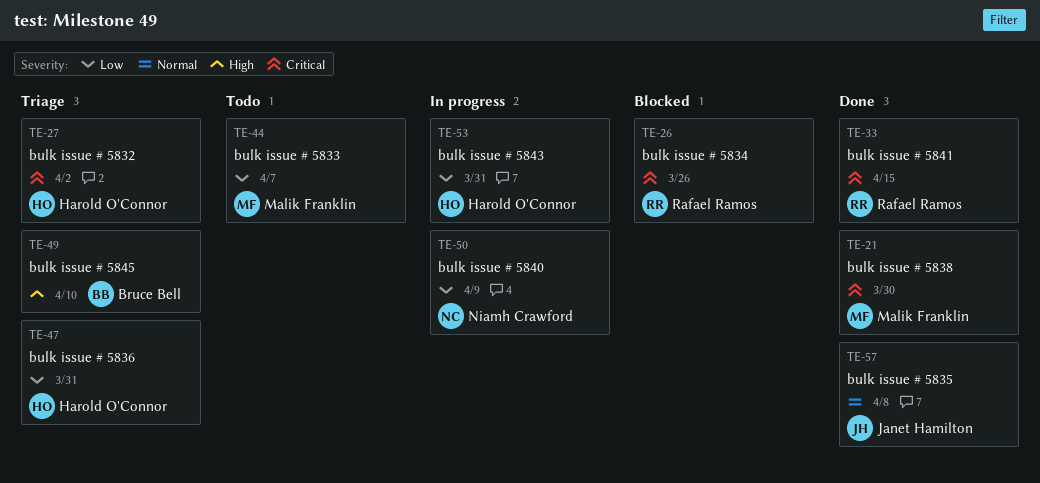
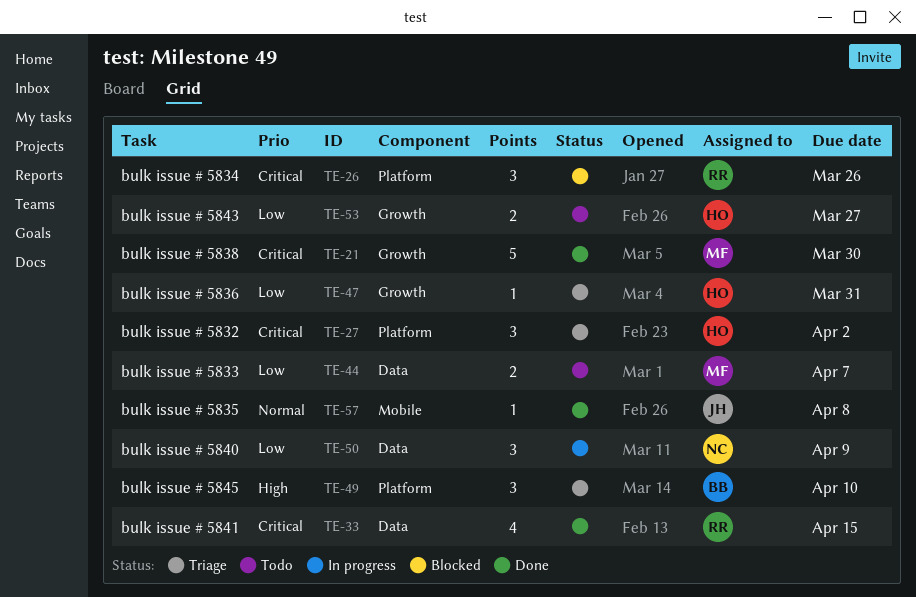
TE-53, status: In progress -> Todo
TE-53, due: Mar 31 -> Mar 27

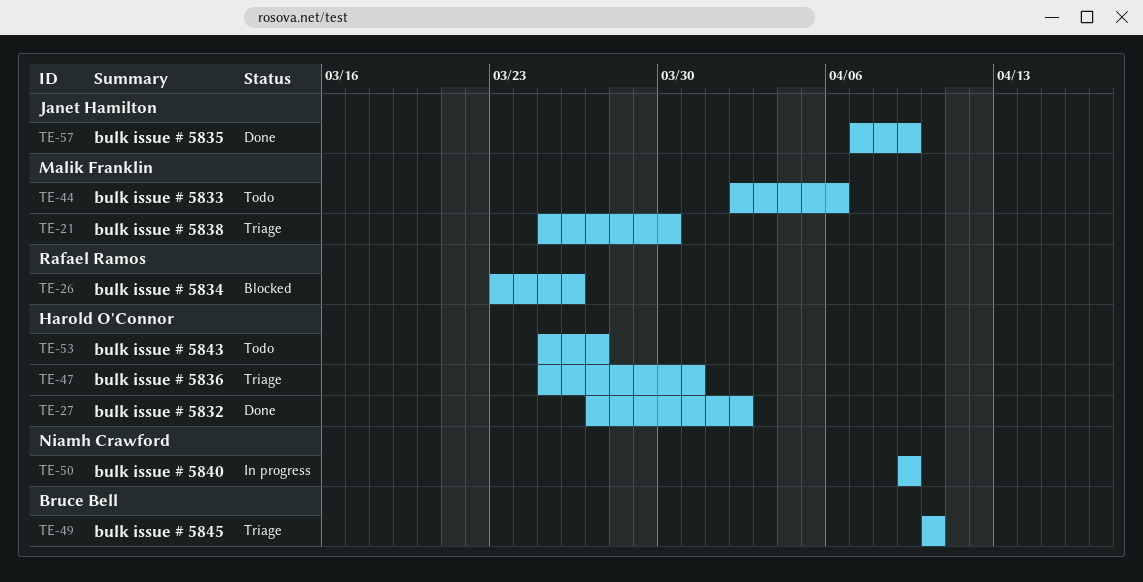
TE-21, status: Done -> Triage
TE-27, status: Triage -> Done
TE-33: present -> none
TE-44, due: Apr 7 -> Apr 6
TE-57, due: Apr 8 -> Apr 9

